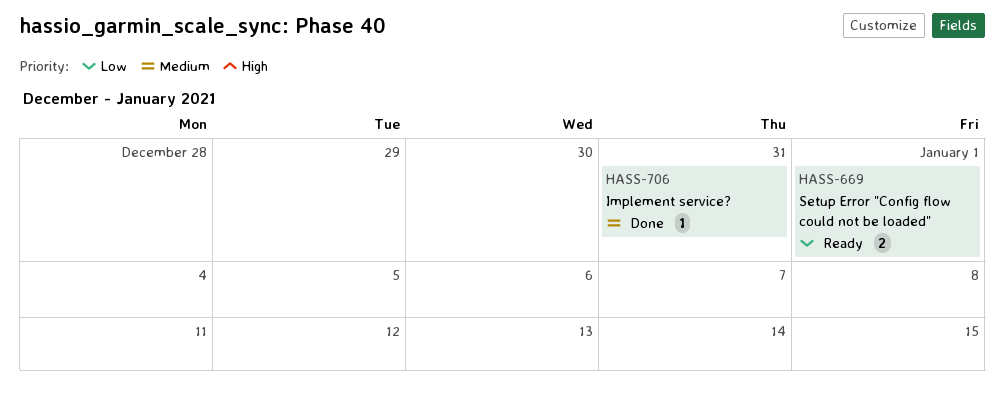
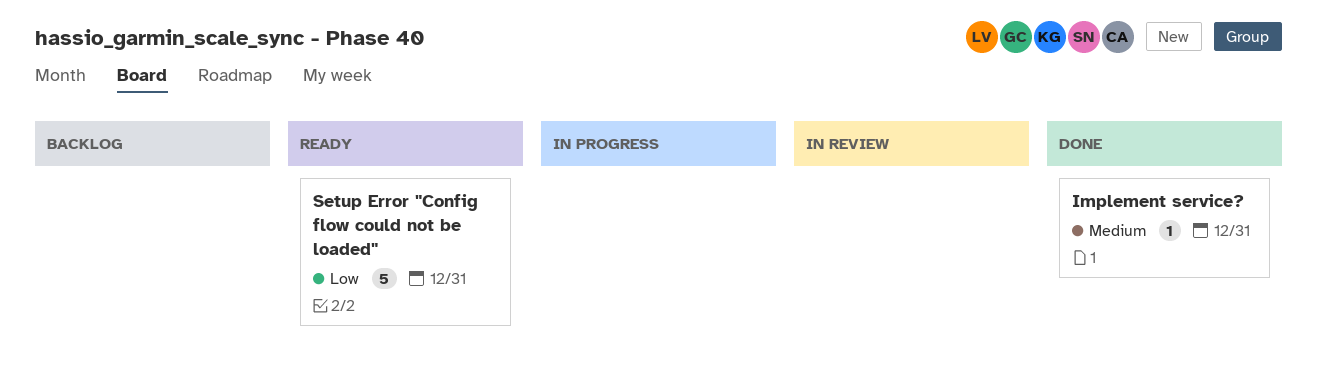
Setup Error "Config flow could not be loaded", estimate: 2 -> 5
Setup Error "Config flow could not be loaded", due: Jan 1 -> Dec 31

